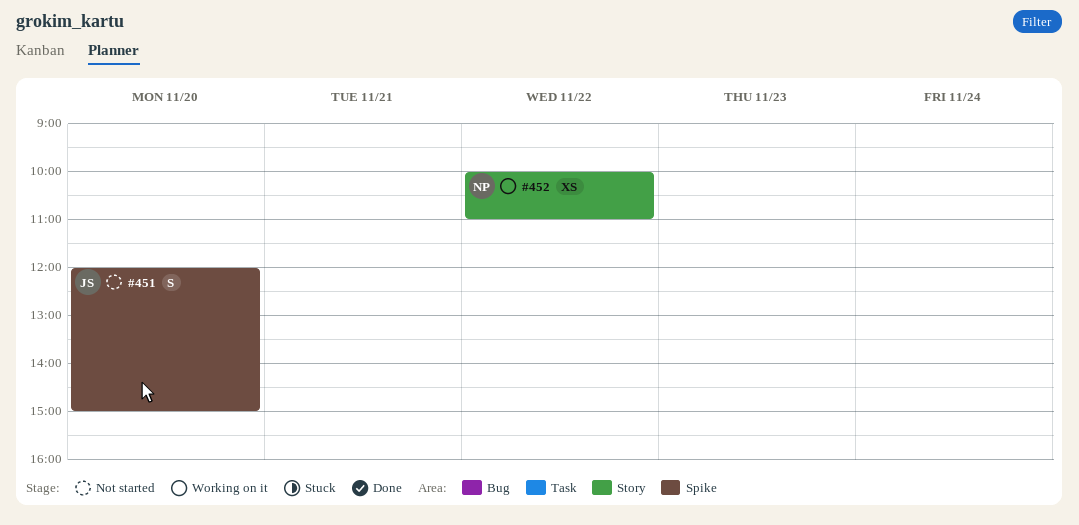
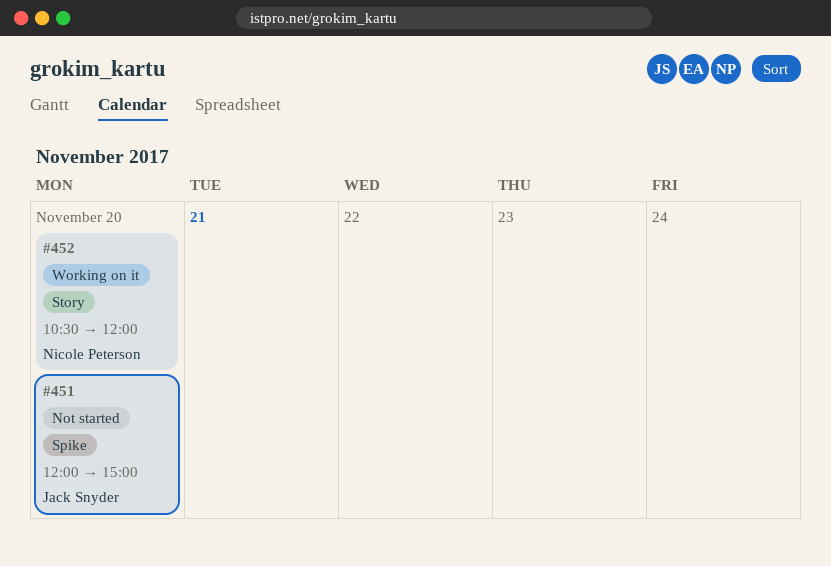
#452, day: Nov 22 -> Nov 20
#452, begins: 10:00 -> 10:30
#452, ends: 11:00 -> 12:00

